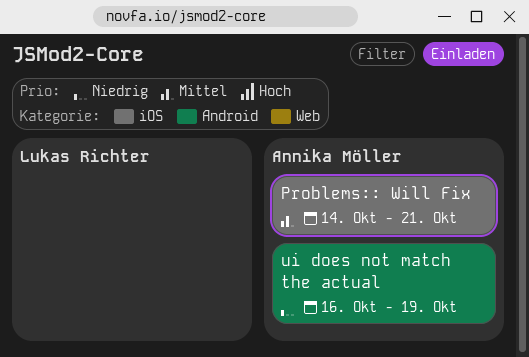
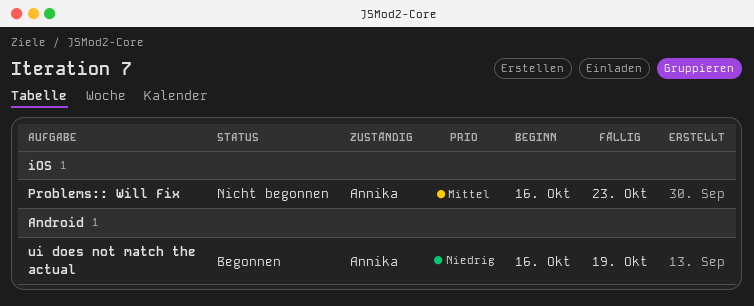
Problems:: Will Fix, start: Oct 14 -> Oct 16
Problems:: Will Fix, due: Oct 21 -> Oct 23

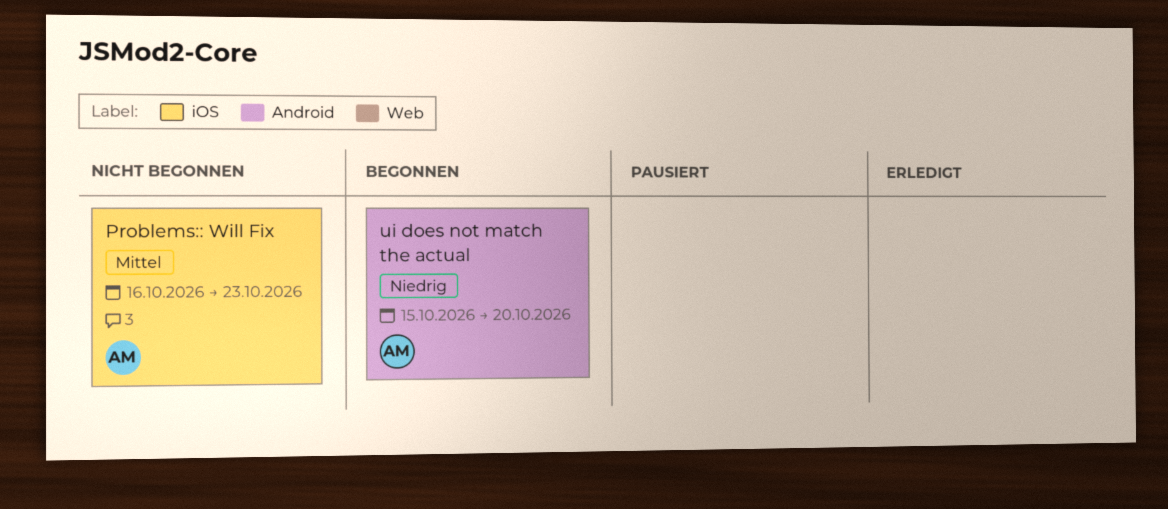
ui does not match the actual, start: Oct 16 -> Oct 15
ui does not match the actual, due: Oct 19 -> Oct 20

